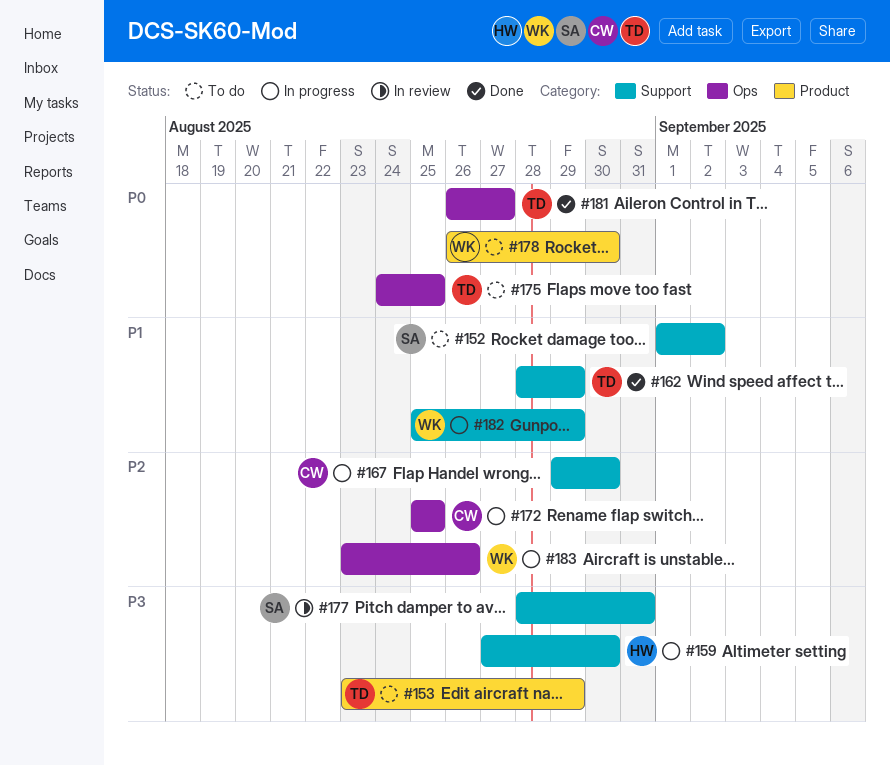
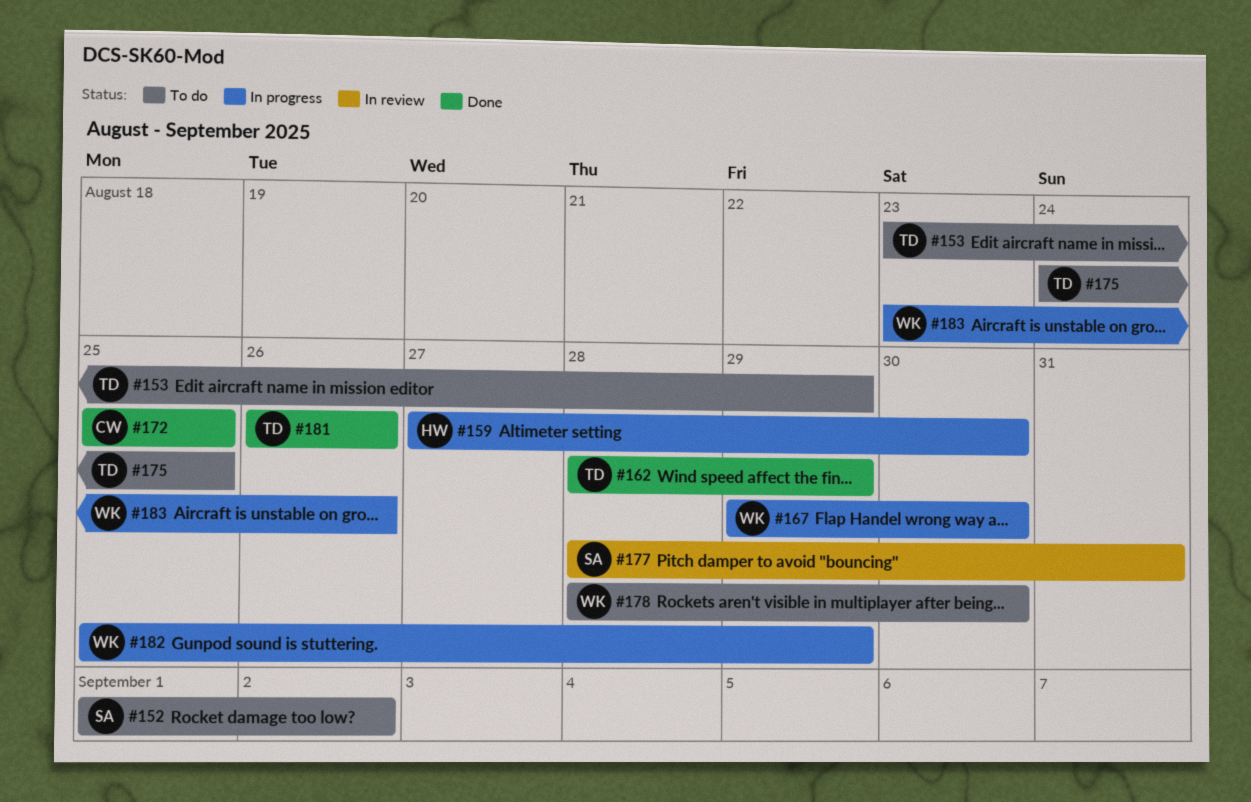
#167, owner: CW -> WK
#172, status: In progress -> Done
#178, start: Aug 26 -> Aug 28
#181, due: Aug 27 -> Aug 26

